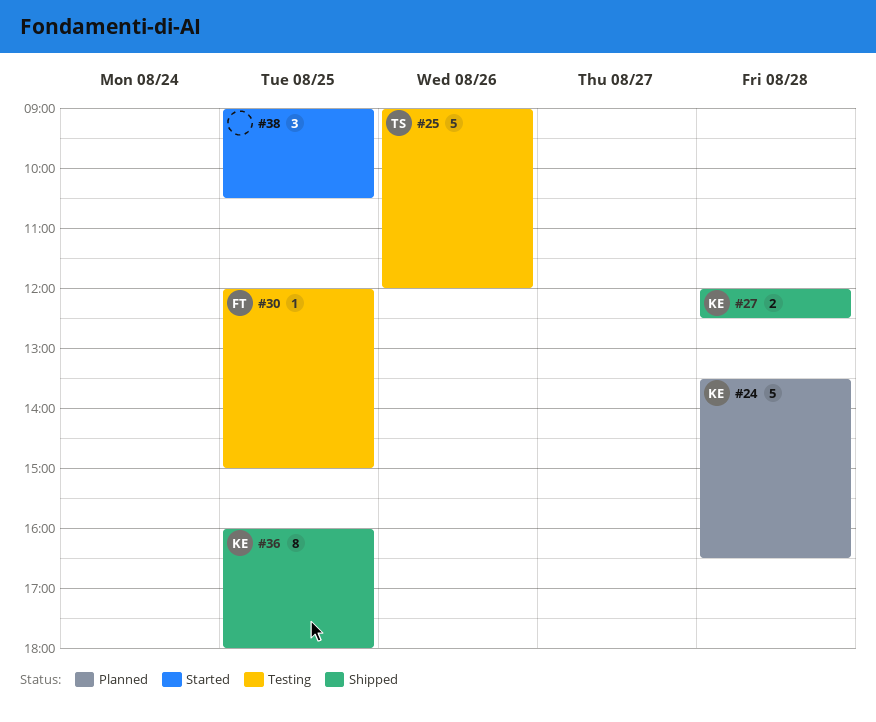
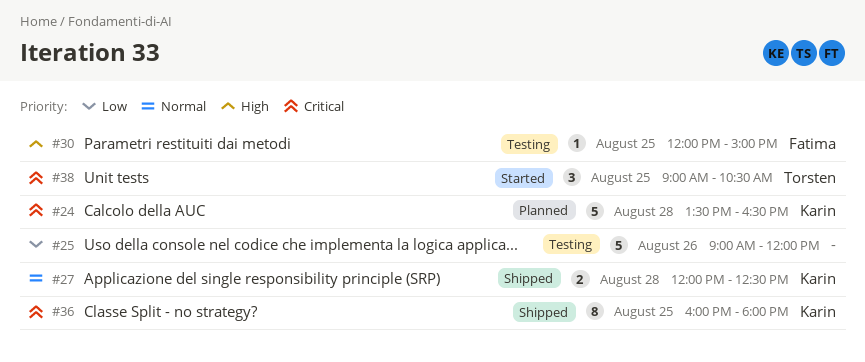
#25, owner: Torsten -> none
#38, owner: none -> Torsten

